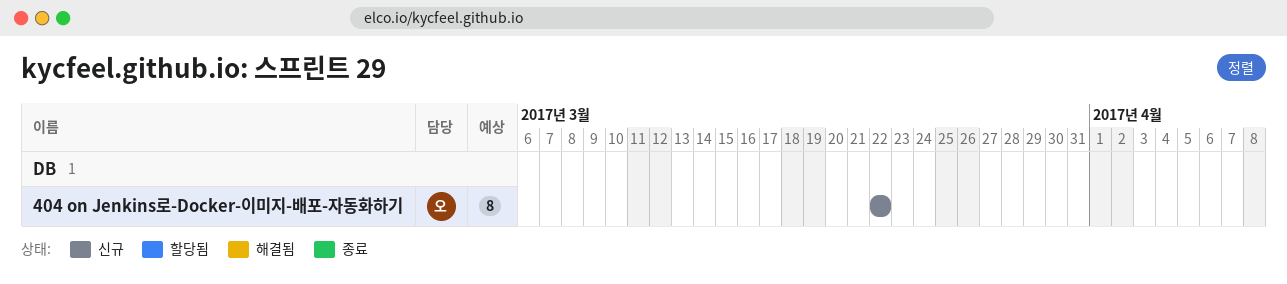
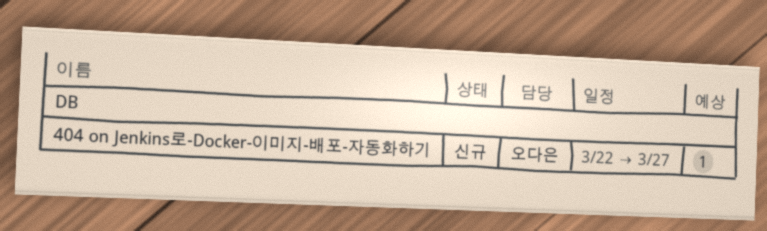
404 on Jenkins로-Docker-이미지-배포-자동화하기, estimate: 8 -> 1
404 on Jenkins로-Docker-이미지-배포-자동화하기, due: Mar 22 -> Mar 27

